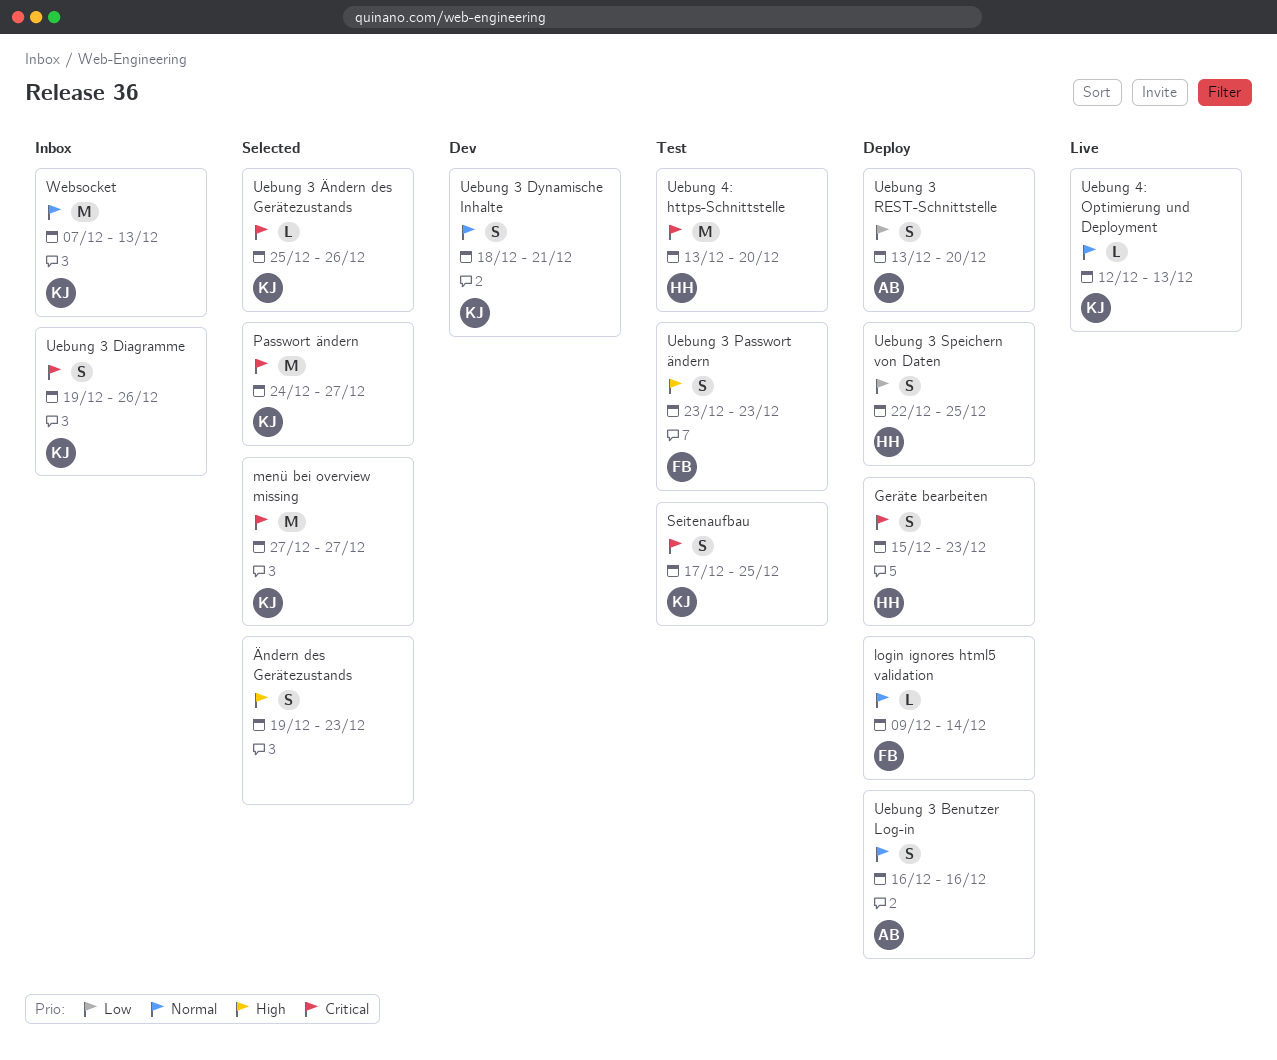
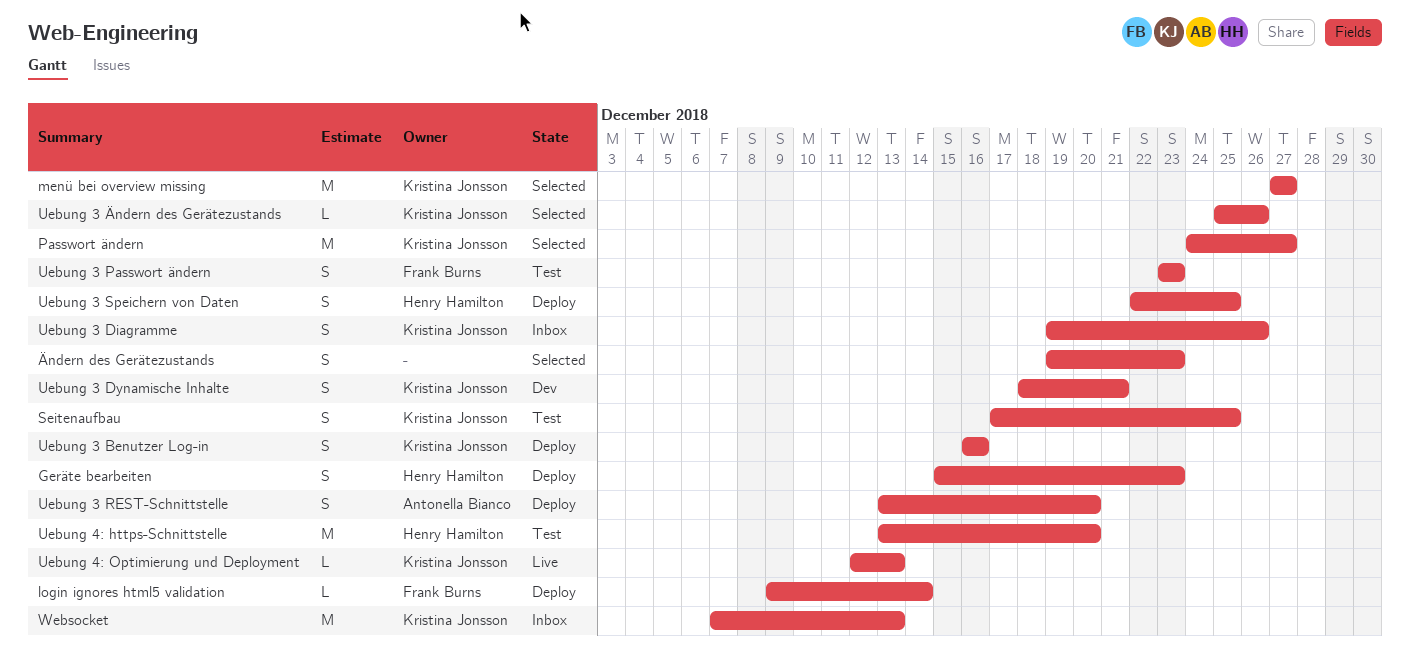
Uebung 3 Benutzer Log-in, owner: Antonella Bianco -> Kristina Jonsson

